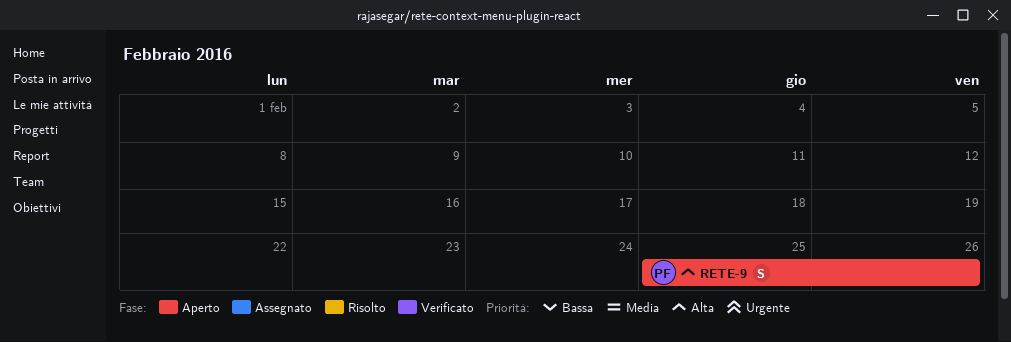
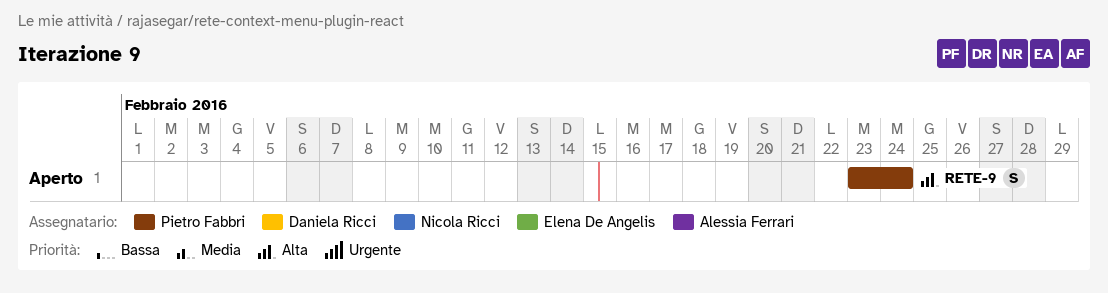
RETE-9, start: Feb 25 -> Feb 23
RETE-9, due: Feb 26 -> Feb 24

